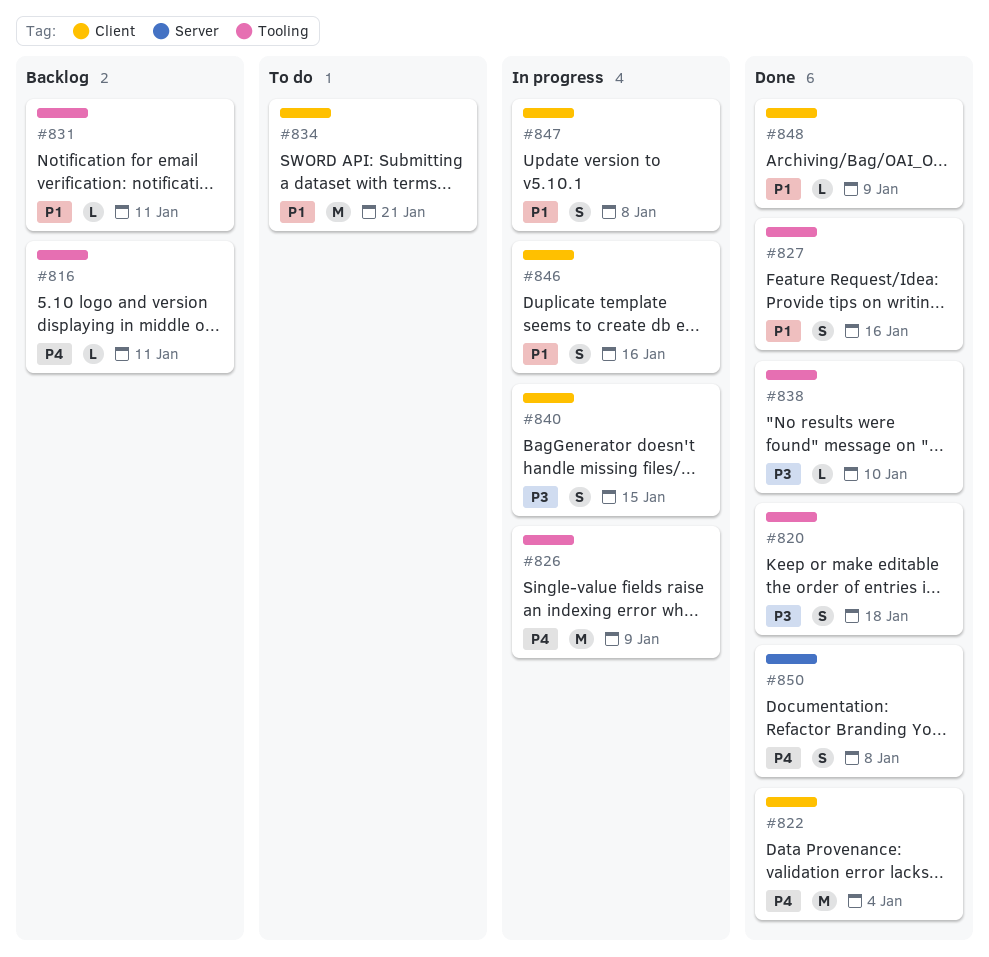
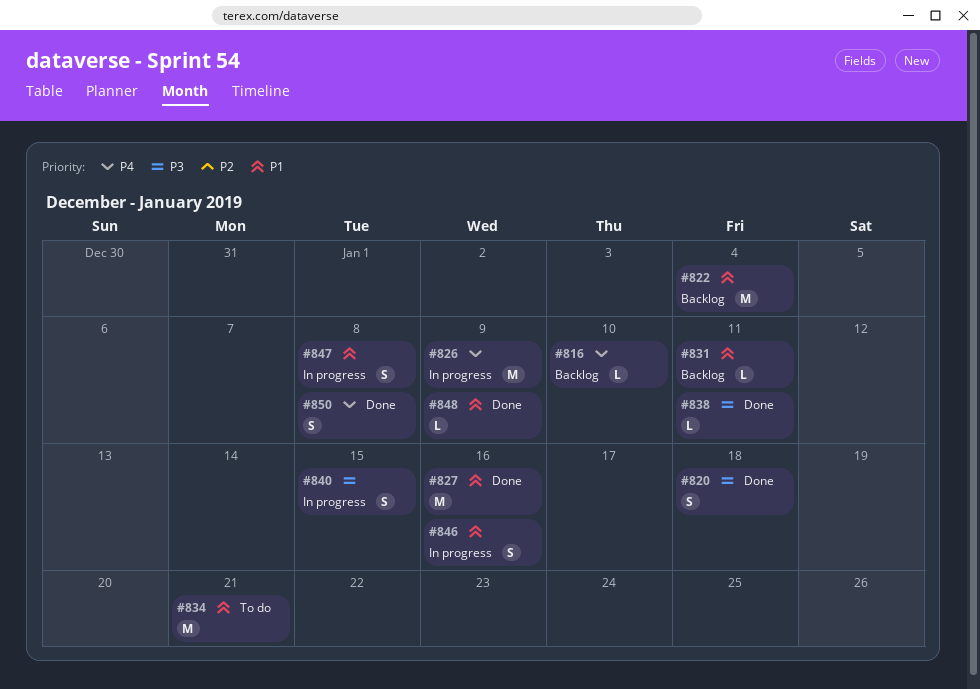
#816, due: Jan 11 -> Jan 10
#822, status: Done -> Backlog
#822, priority: P4 -> P1
#827, estimate: S -> M
#838, due: Jan 10 -> Jan 11

